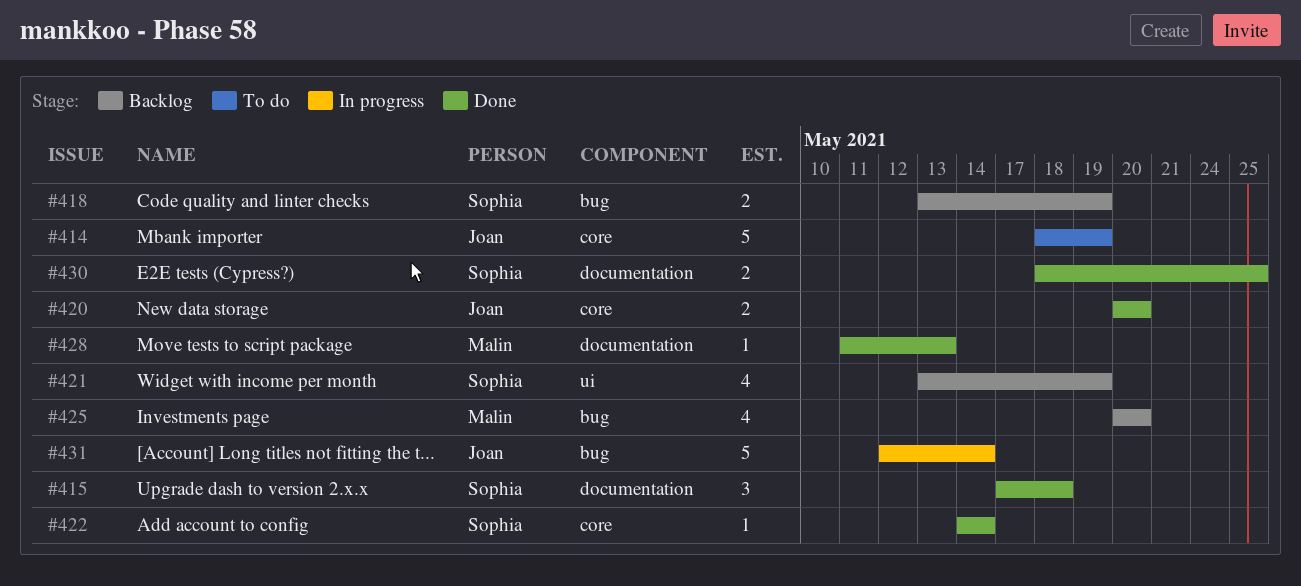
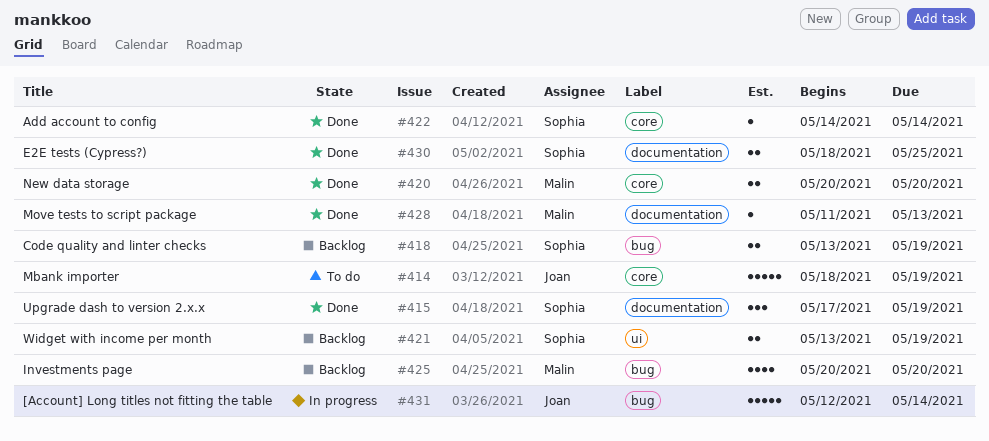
#415, due: May 18 -> May 19
#420, owner: Joan -> Malin
#421, estimate: 4 -> 2

